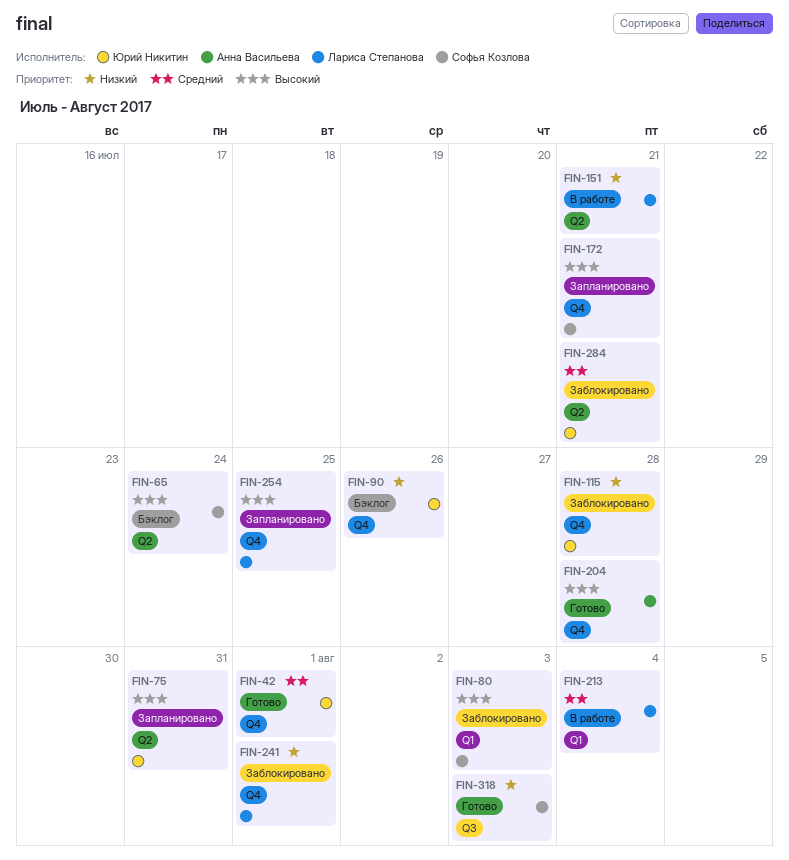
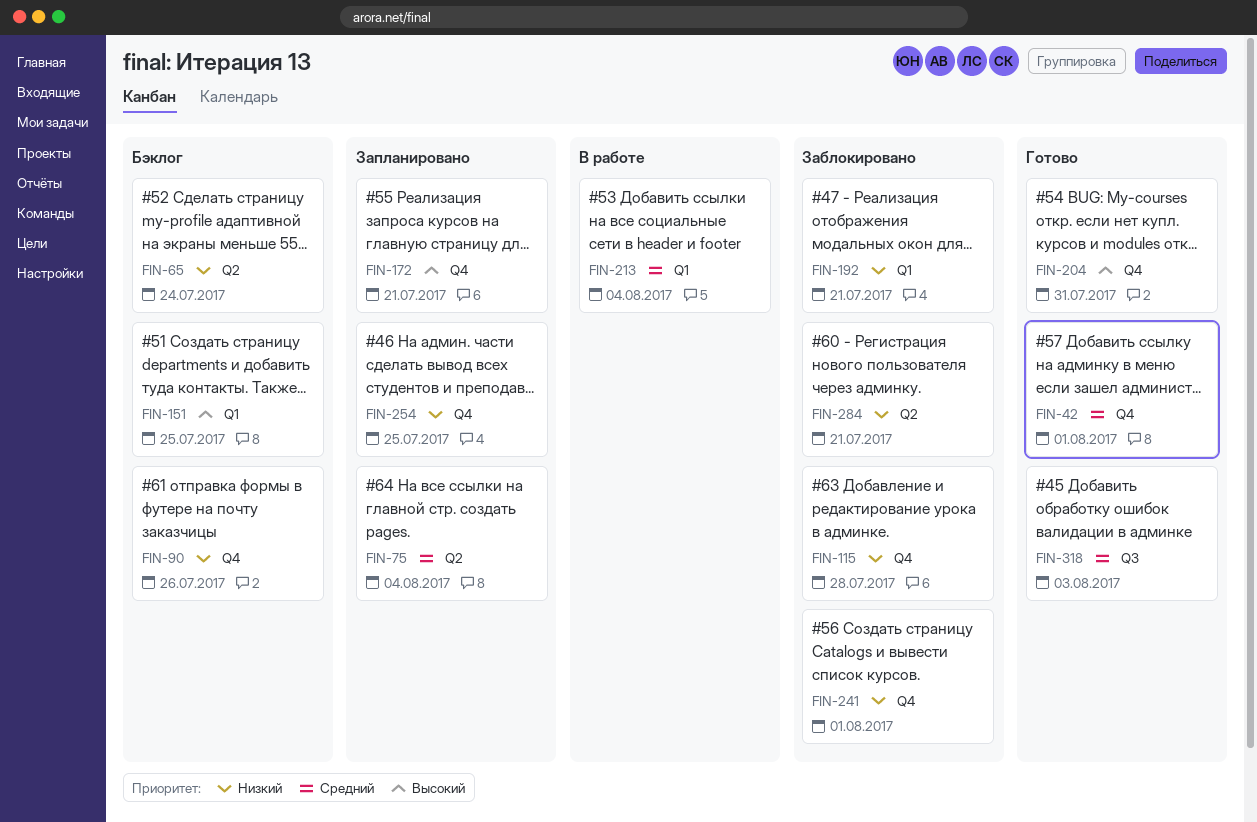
FIN-65, priority: Высокий -> Низкий
FIN-75, priority: Высокий -> Средний
FIN-75, due: Jul 31 -> Aug 4
FIN-80: present -> none
FIN-151, status: В работе -> Бэклог
FIN-151, priority: Низкий -> Высокий
FIN-151, label: Q2 -> Q1
FIN-151, due: Jul 21 -> Jul 25
FIN-192: none -> present
FIN-204, due: Jul 28 -> Jul 31
FIN-254, priority: Высокий -> Низкий
FIN-284, priority: Средний -> Низкий
FIN-318, priority: Низкий -> Средний

